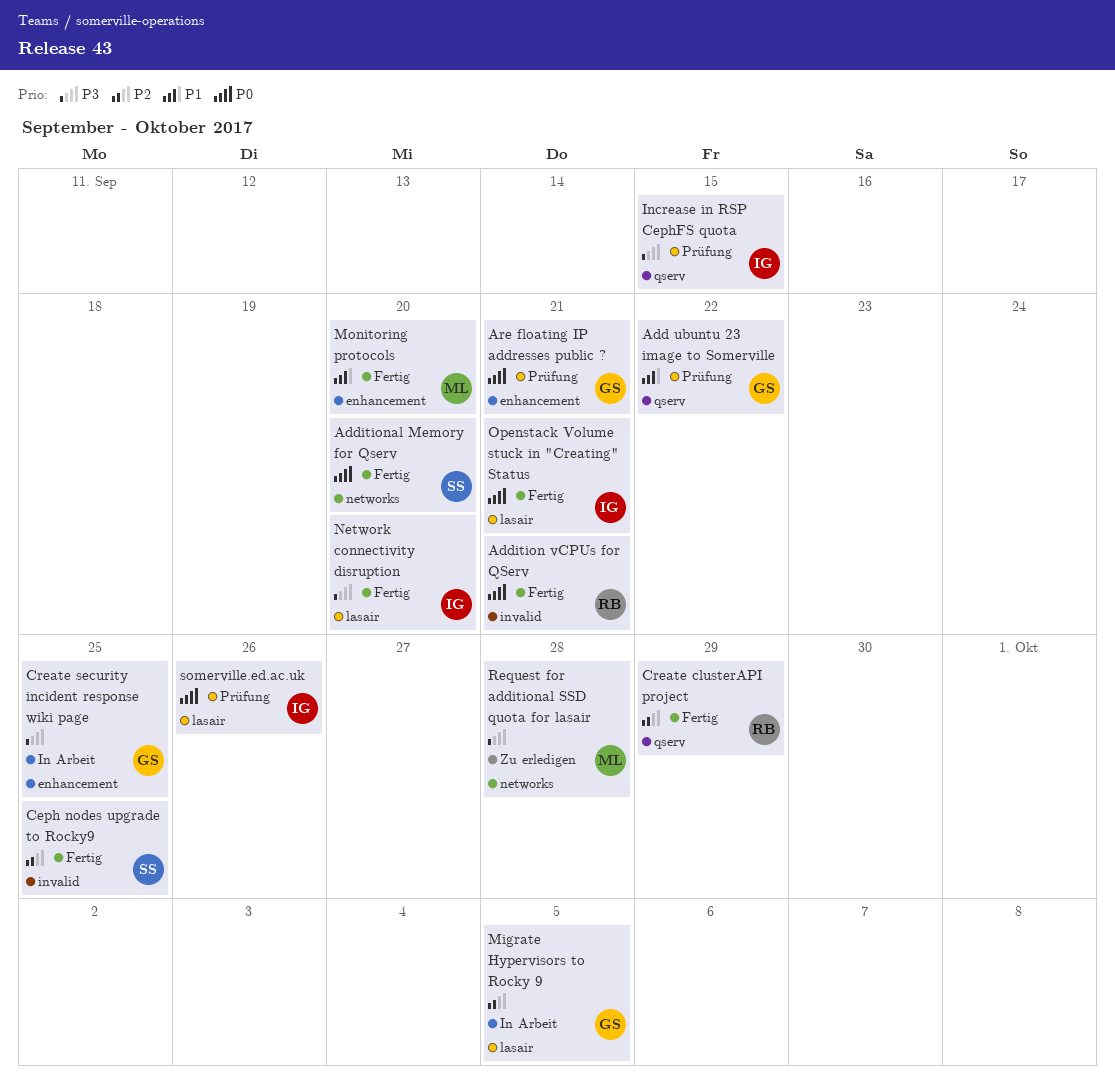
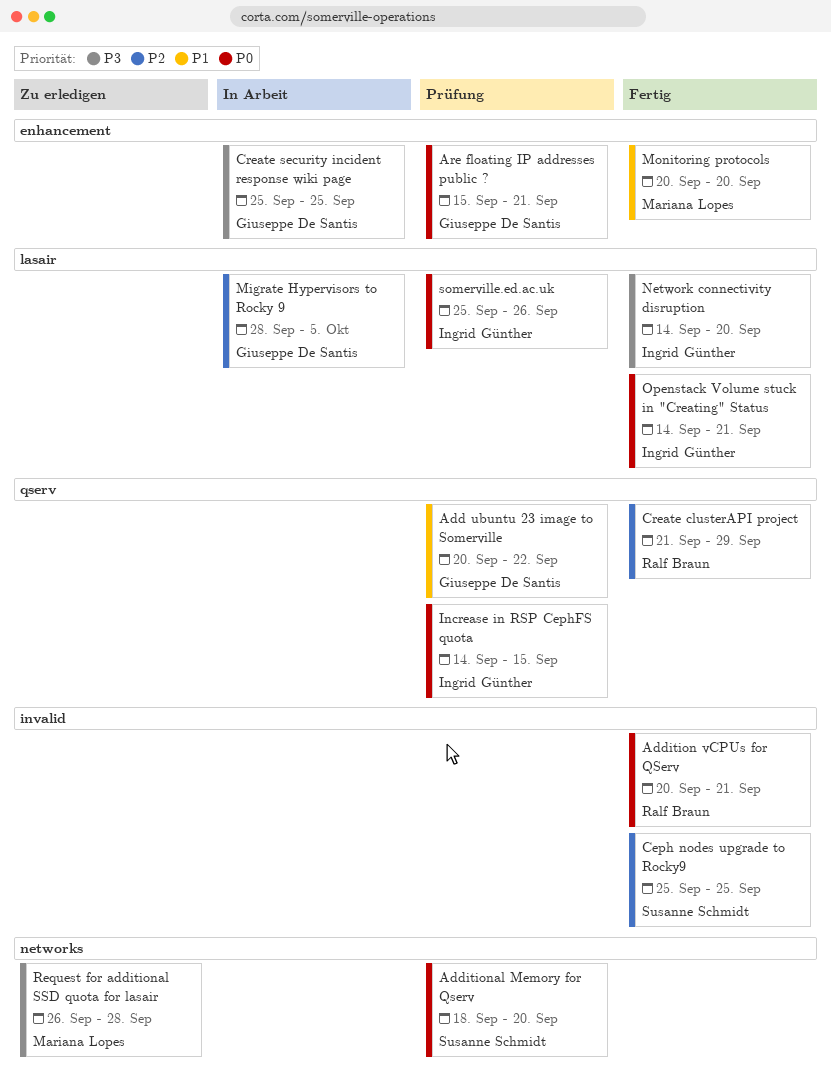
Additional Memory for Qserv, status: Fertig -> Prüfung
Increase in RSP CephFS quota, priority: P3 -> P0

